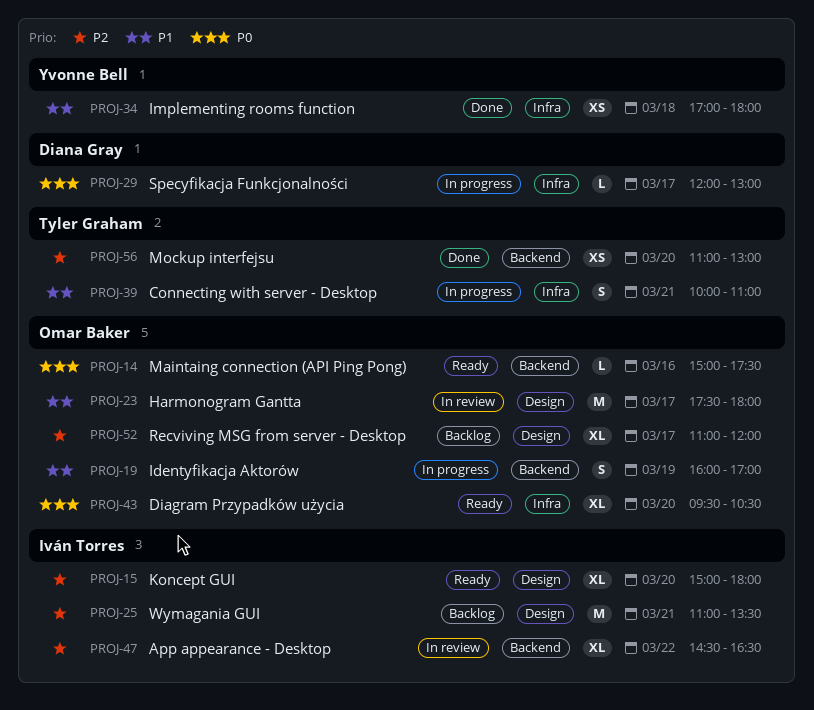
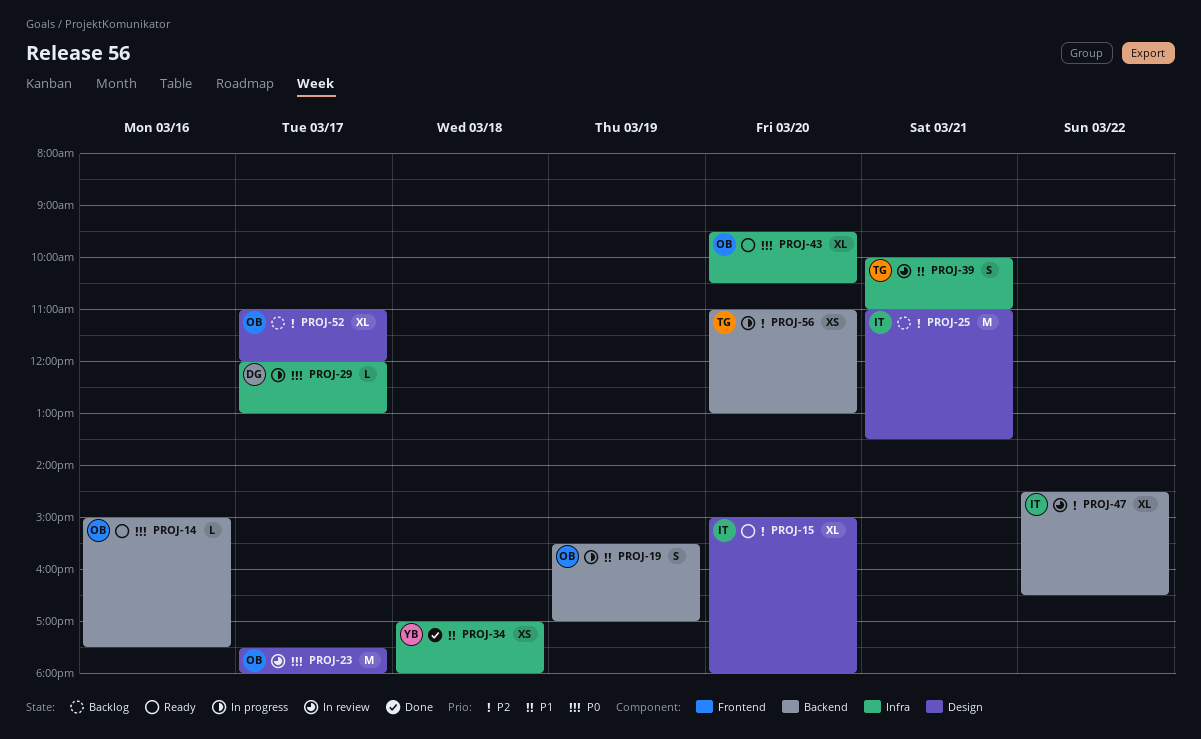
PROJ-19, begins: 16:00 -> 15:30
PROJ-23, priority: P1 -> P0
PROJ-39, status: In progress -> In review
PROJ-56, status: Done -> In progress

